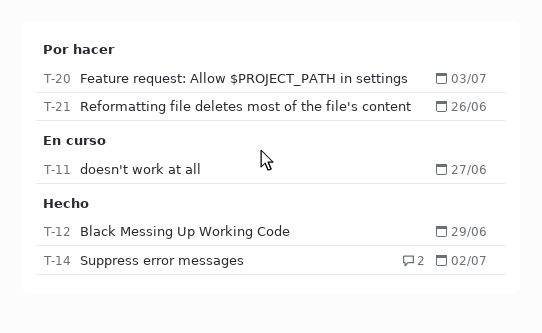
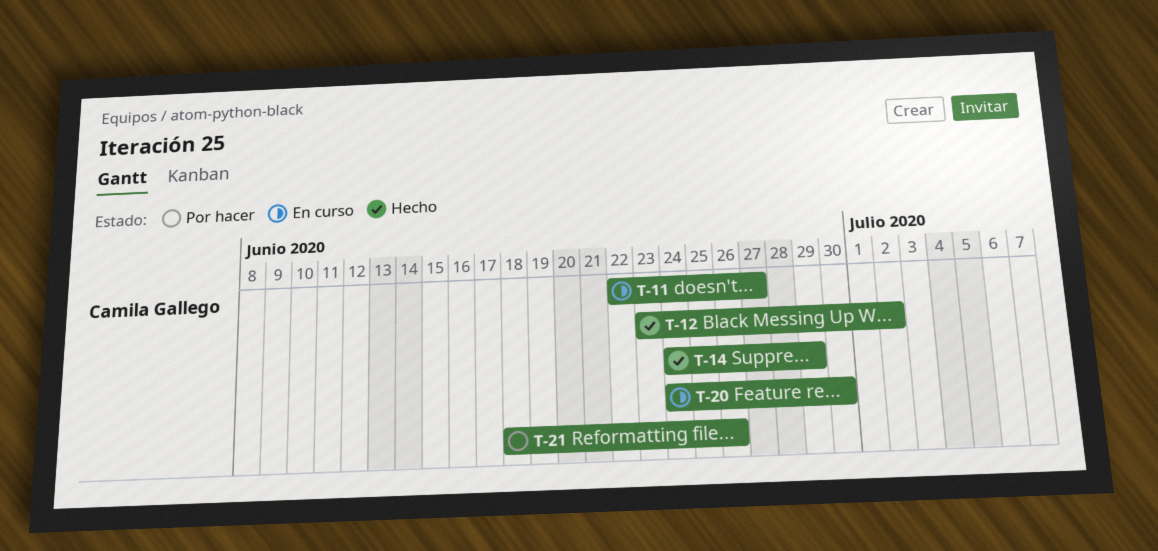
T-12, due: Jun 29 -> Jul 2
T-14, due: Jul 2 -> Jun 29
T-20, status: Por hacer -> En curso
T-20, due: Jul 3 -> Jun 30

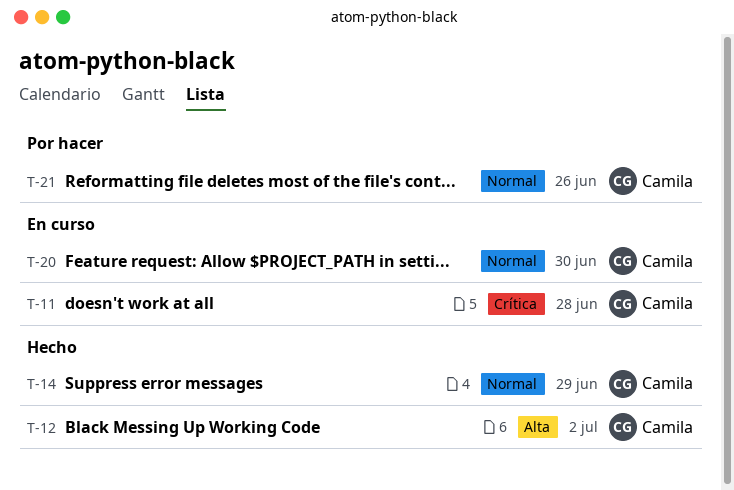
T-11, due: Jun 27 -> Jun 28

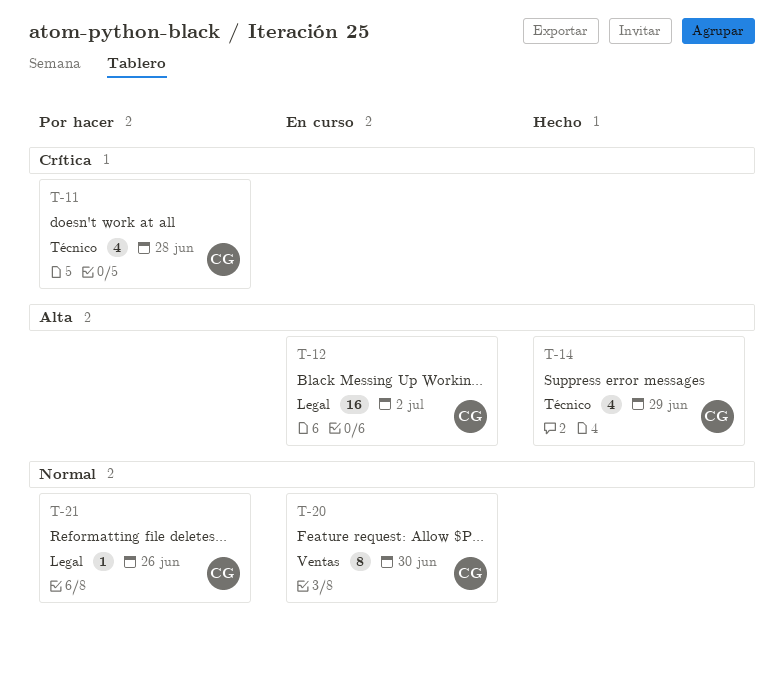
T-11, status: En curso -> Por hacer
T-12, status: Hecho -> En curso
T-14, priority: Normal -> Alta

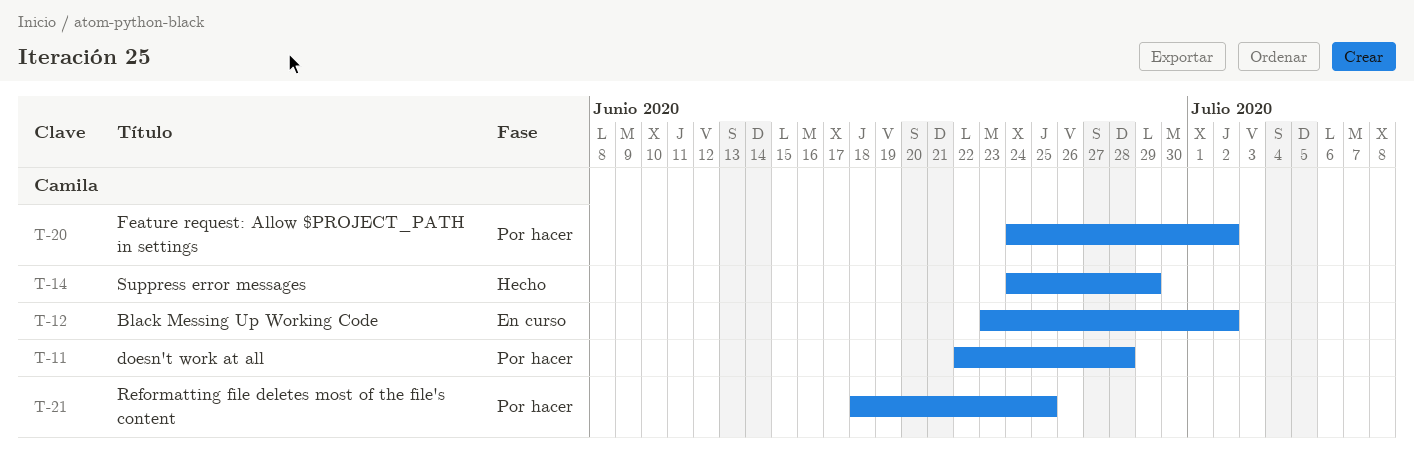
T-20, status: En curso -> Por hacer
T-20, due: Jun 30 -> Jul 2
T-21, due: Jun 26 -> Jun 25

